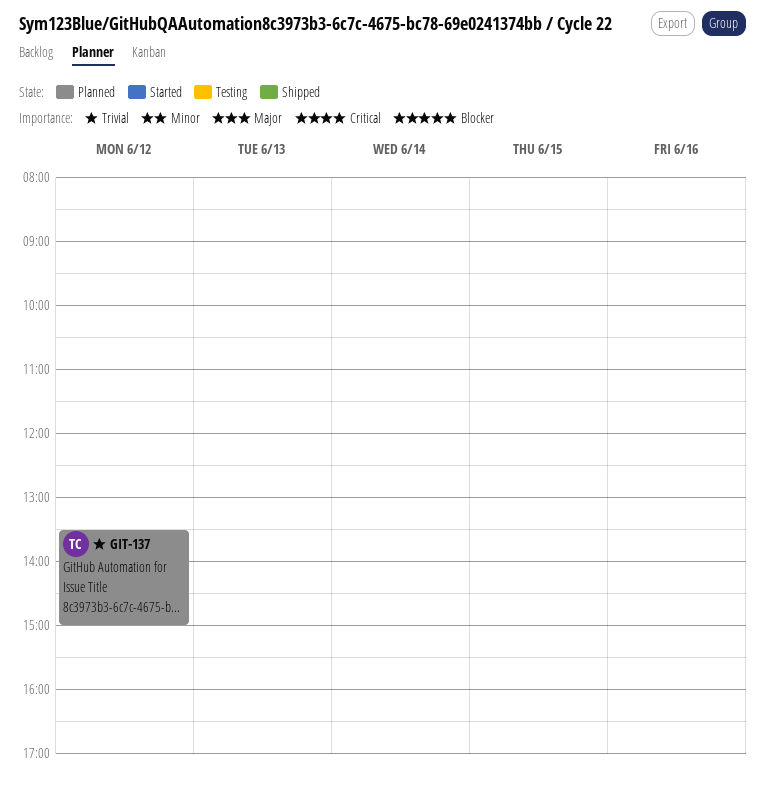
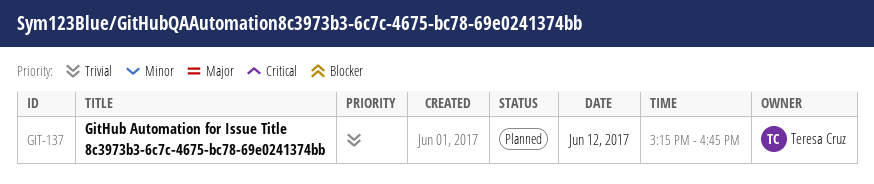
GIT-137, begins: 13:30 -> 15:15
GIT-137, ends: 15:00 -> 16:45

